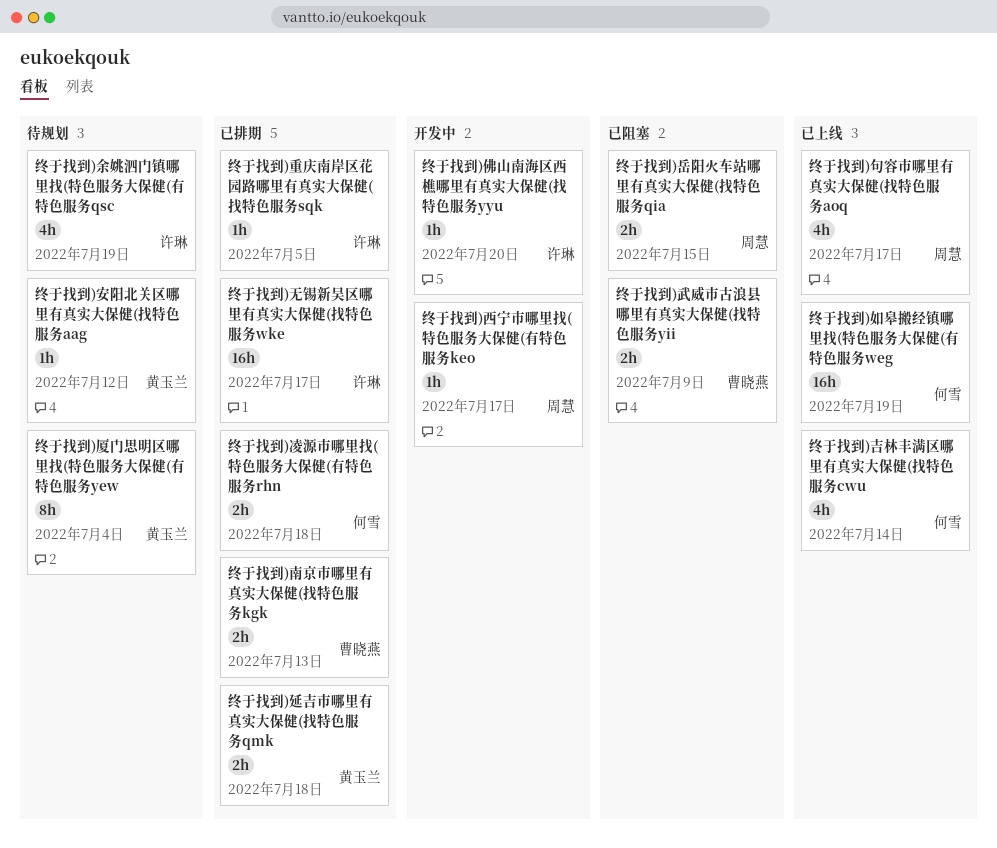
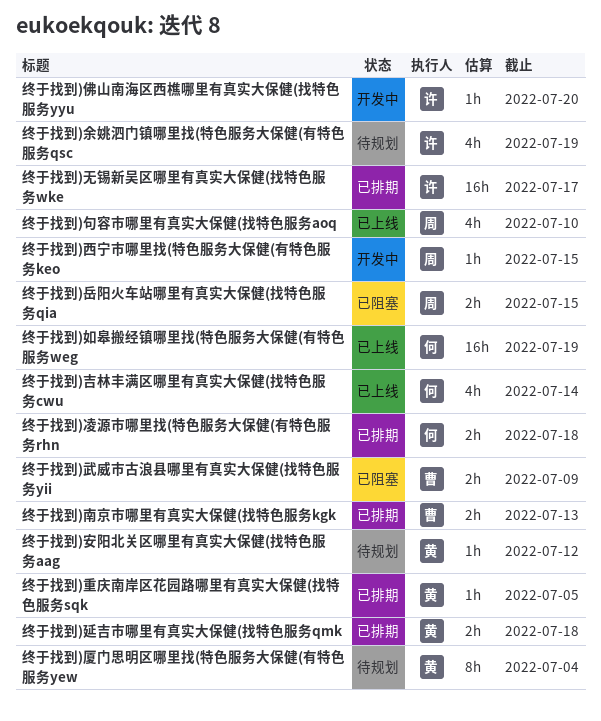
终于找到)句容市哪里有真实大保健(找特色服务aoq, due: Jul 17 -> Jul 10
终于找到)西宁市哪里找(特色服务大保健(有特色服务keo, due: Jul 17 -> Jul 15
终于找到)重庆南岸区花园路哪里有真实大保健(找特色服务sqk, owner: 许琳 -> 黄玉兰

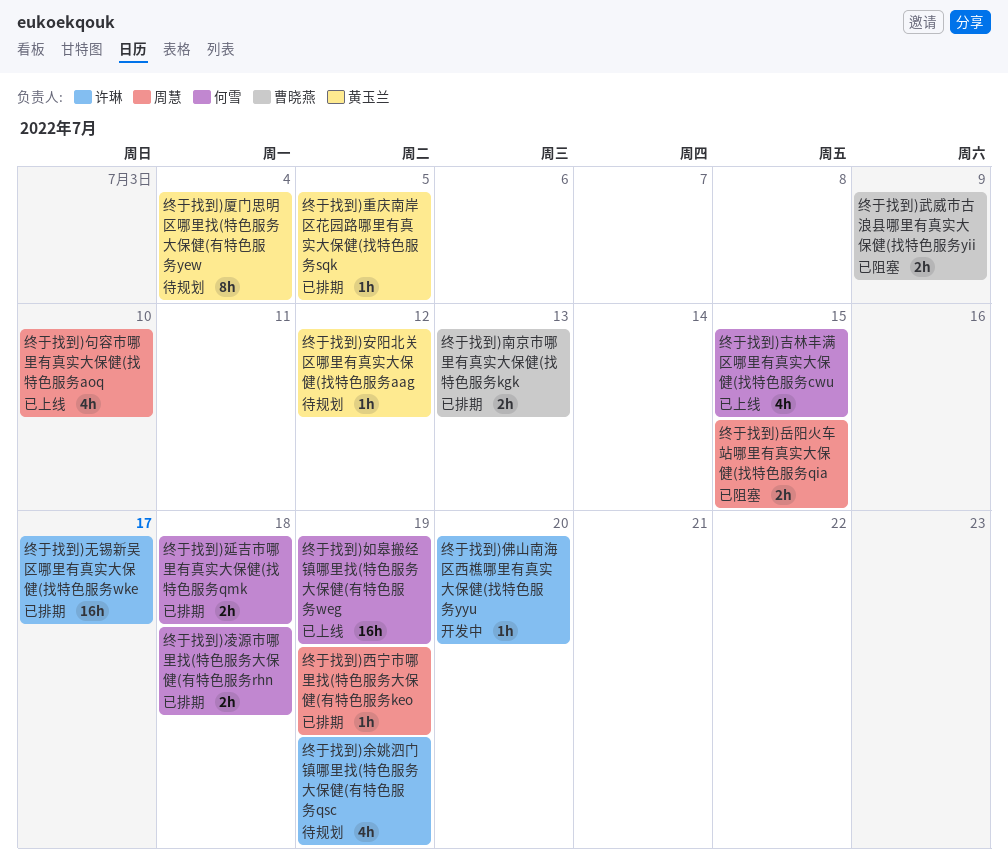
终于找到)吉林丰满区哪里有真实大保健(找特色服务cwu, due: Jul 14 -> Jul 15
终于找到)延吉市哪里有真实大保健(找特色服务qmk, owner: 黄玉兰 -> 何雪
终于找到)西宁市哪里找(特色服务大保健(有特色服务keo, status: 开发中 -> 已排期
终于找到)西宁市哪里找(特色服务大保健(有特色服务keo, due: Jul 15 -> Jul 19

